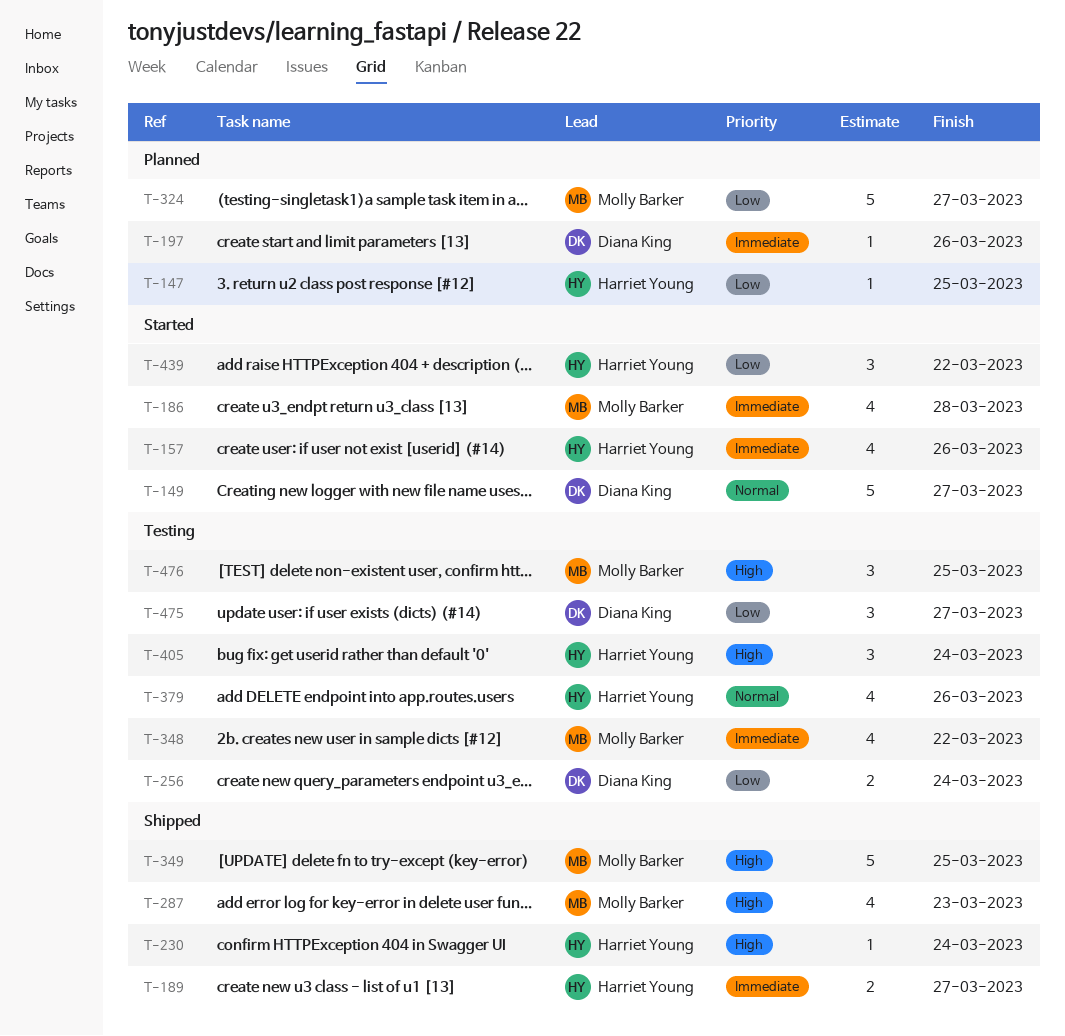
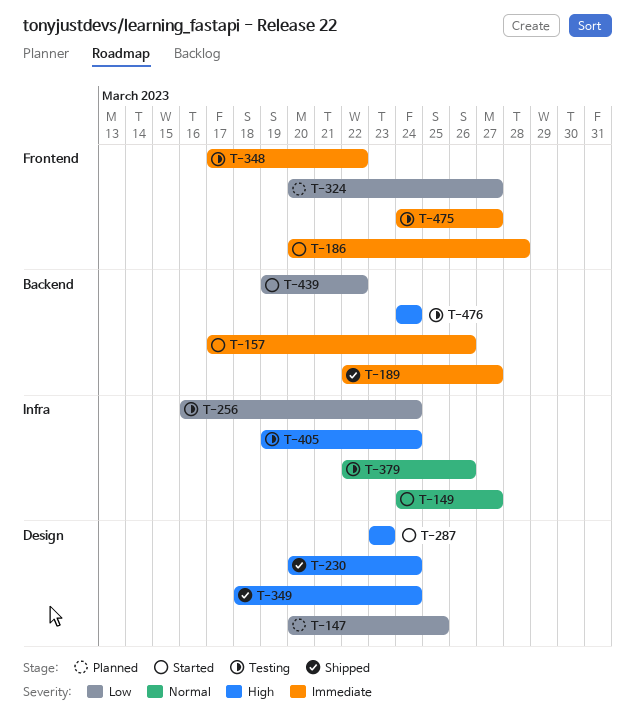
T-197: present -> none
T-287, status: Shipped -> Started
T-349, due: Mar 25 -> Mar 24
T-475, priority: Low -> Immediate
T-476, due: Mar 25 -> Mar 24

